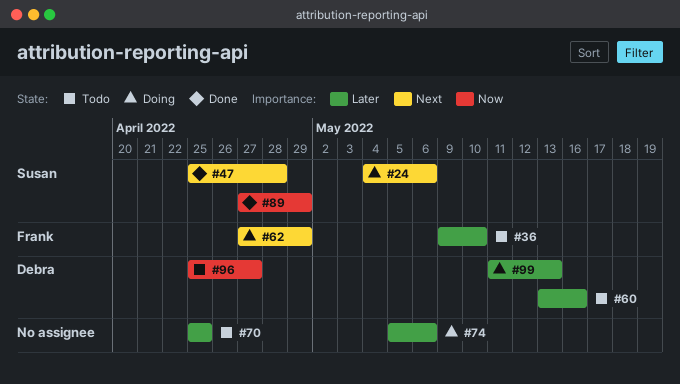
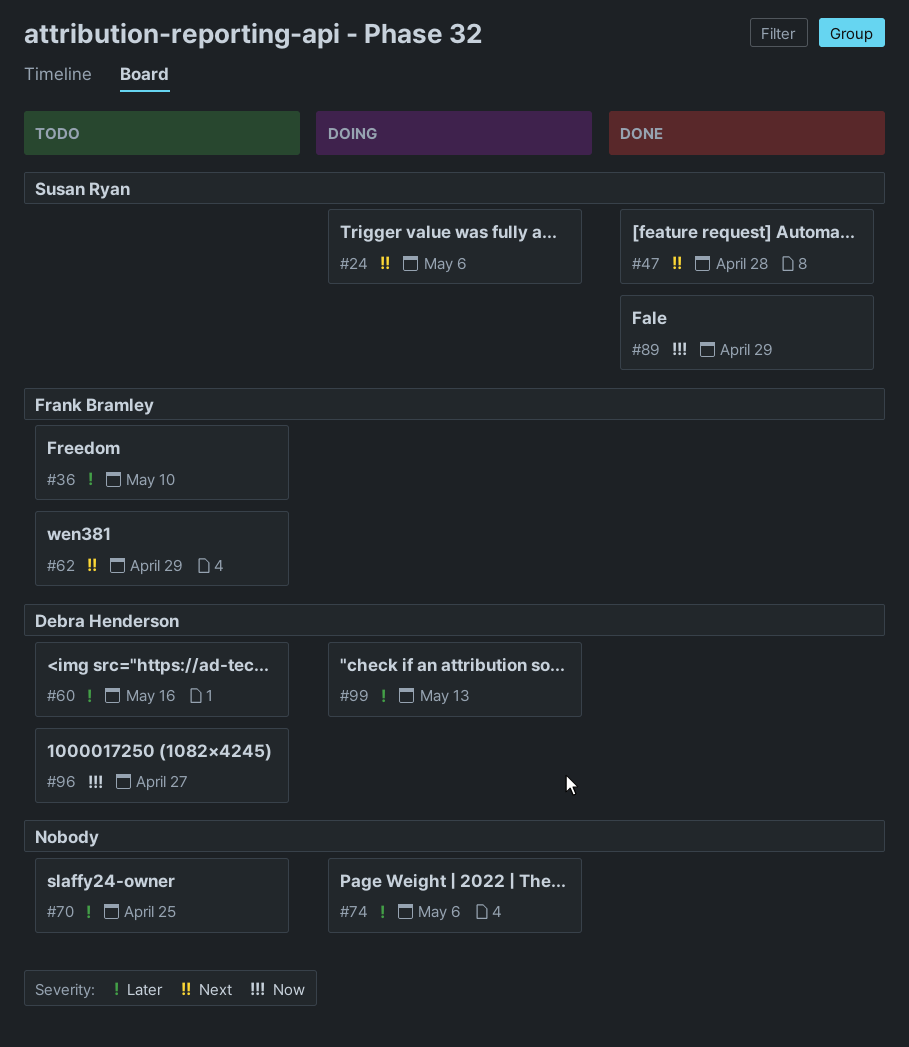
#62, status: Doing -> Todo

